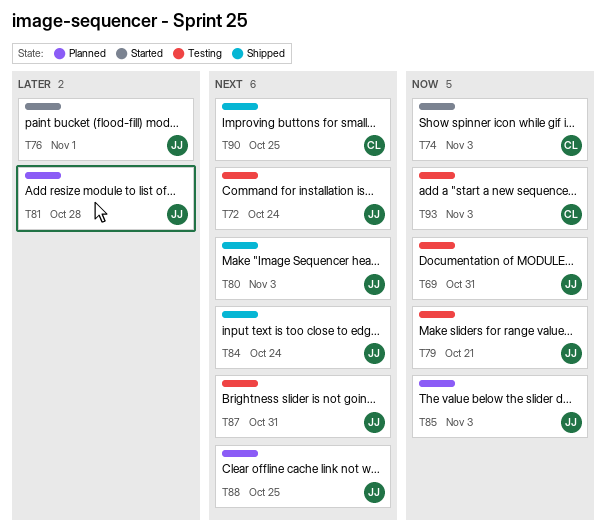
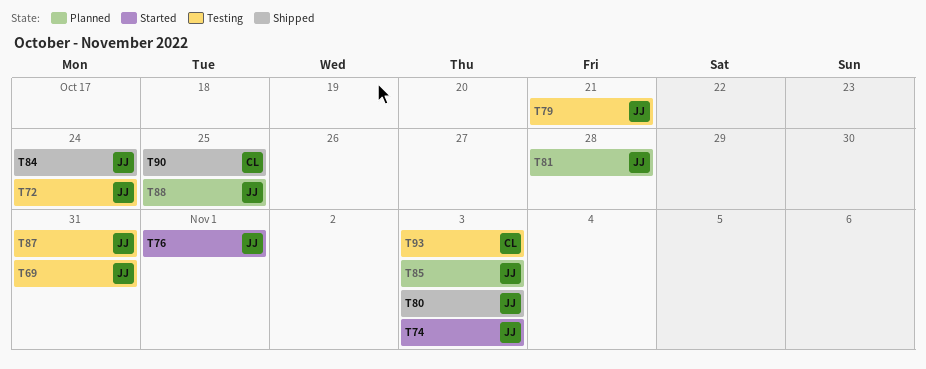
T74, owner: CL -> JJ

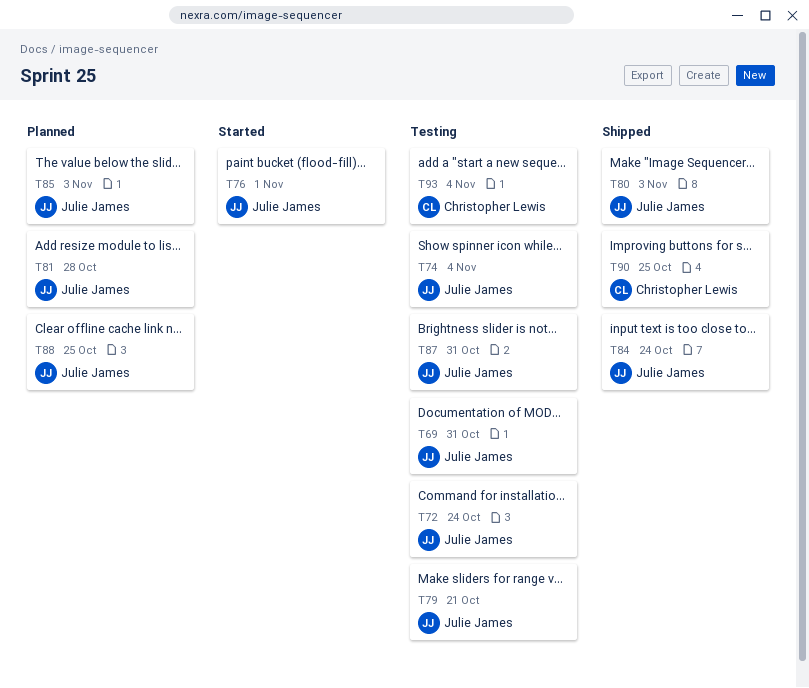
T74, status: Started -> Testing
T74, due: Nov 3 -> Nov 4
T93, due: Nov 3 -> Nov 4

